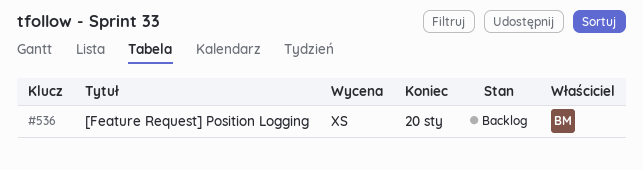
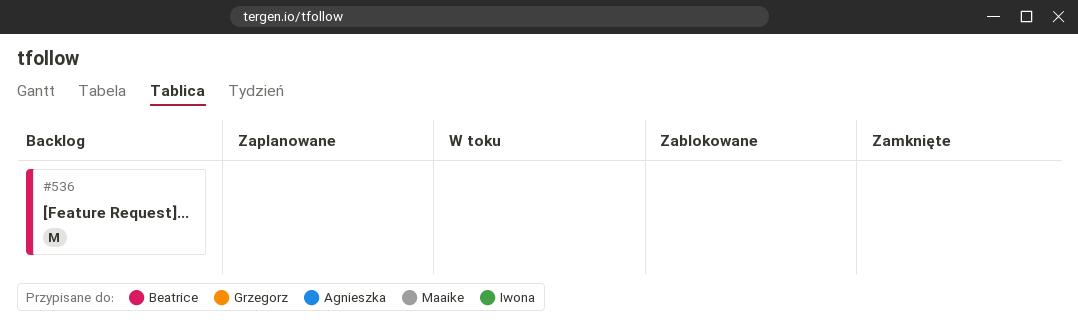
#536, estimate: XS -> M

